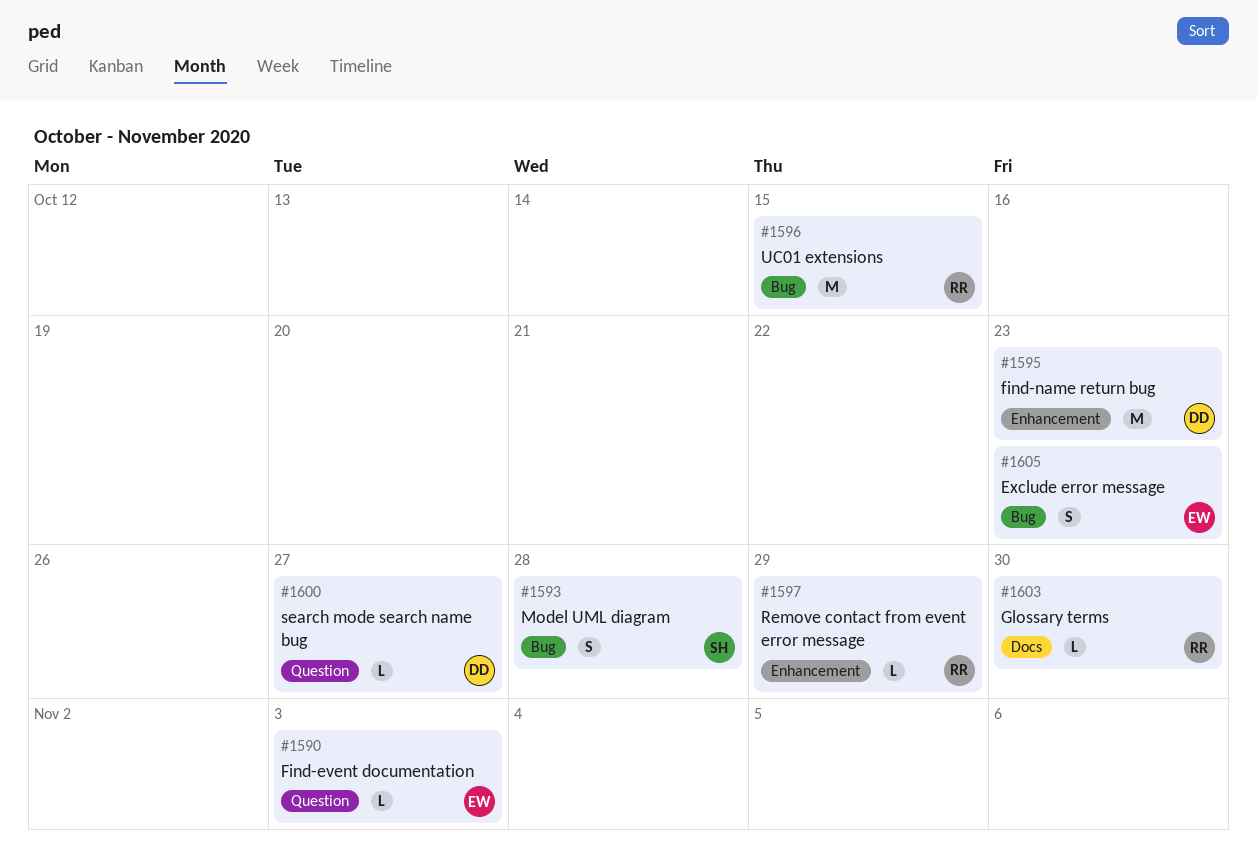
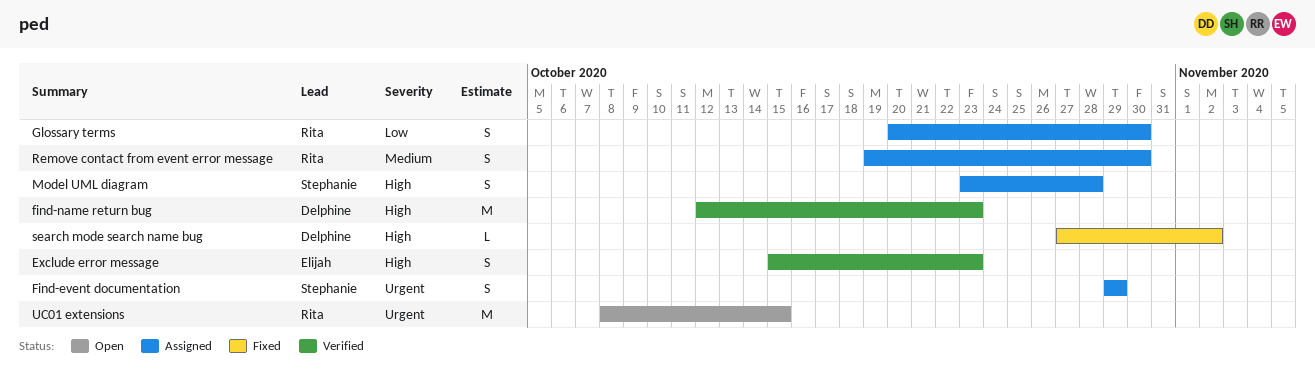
Find-event documentation, owner: Elijah -> Stephanie
Find-event documentation, estimate: L -> S
Find-event documentation, due: Nov 3 -> Oct 29
Glossary terms, estimate: L -> S
Remove contact from event error message, estimate: L -> S
Remove contact from event error message, due: Oct 29 -> Oct 30
search mode search name bug, due: Oct 27 -> Nov 2

